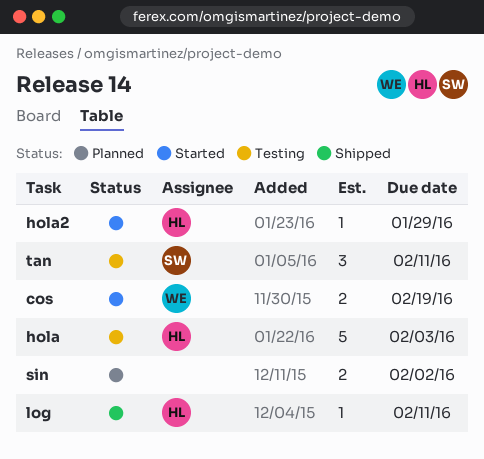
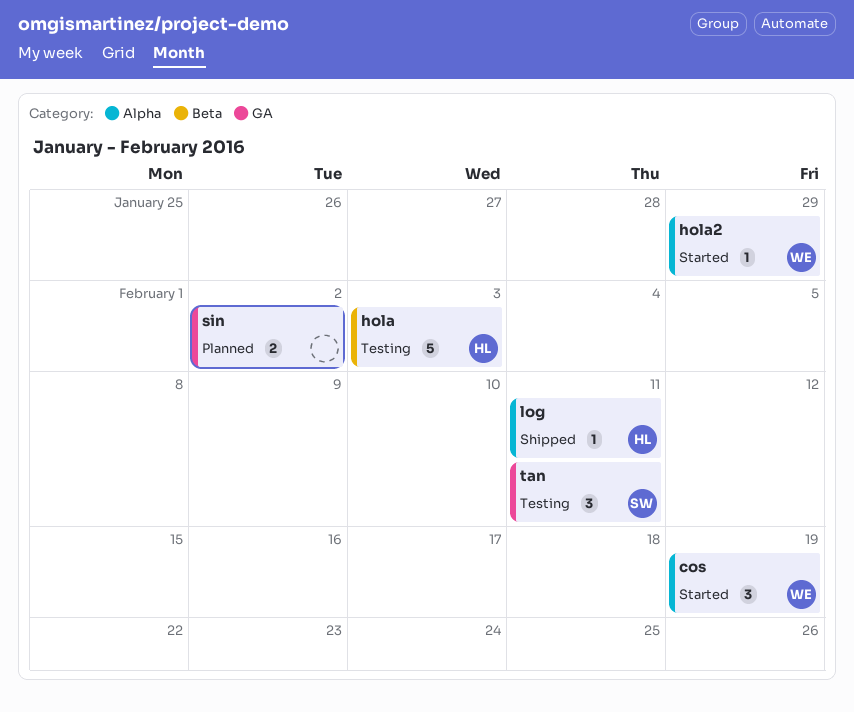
cos, estimate: 2 -> 3
hola2, owner: HL -> WE

